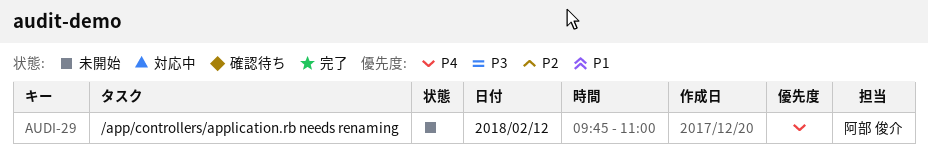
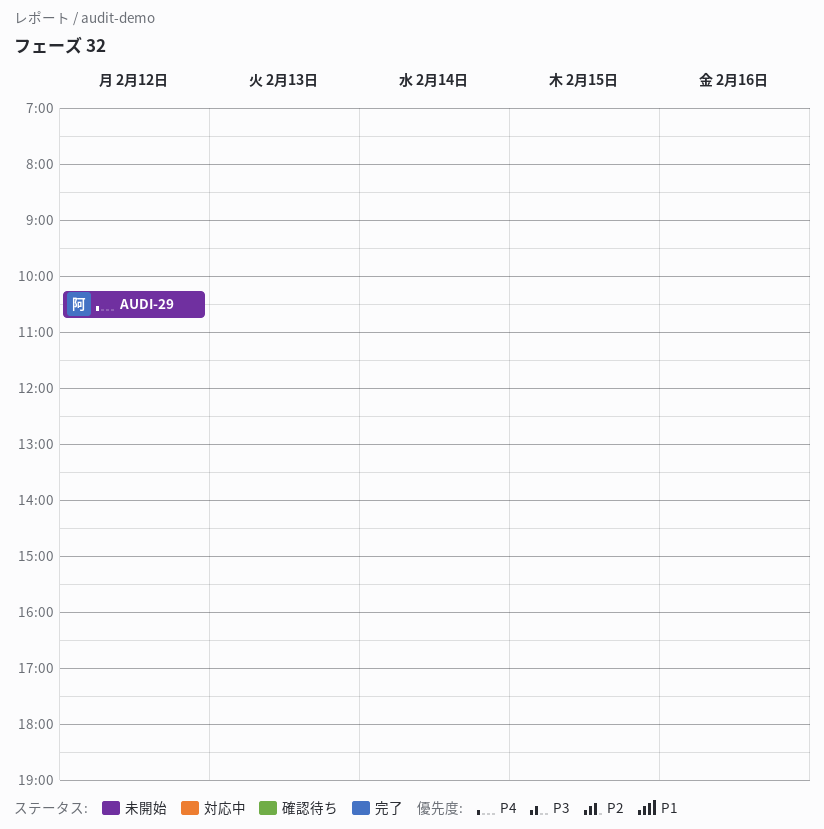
AUDI-29, begins: 09:45 -> 10:15
AUDI-29, ends: 11:00 -> 10:45

